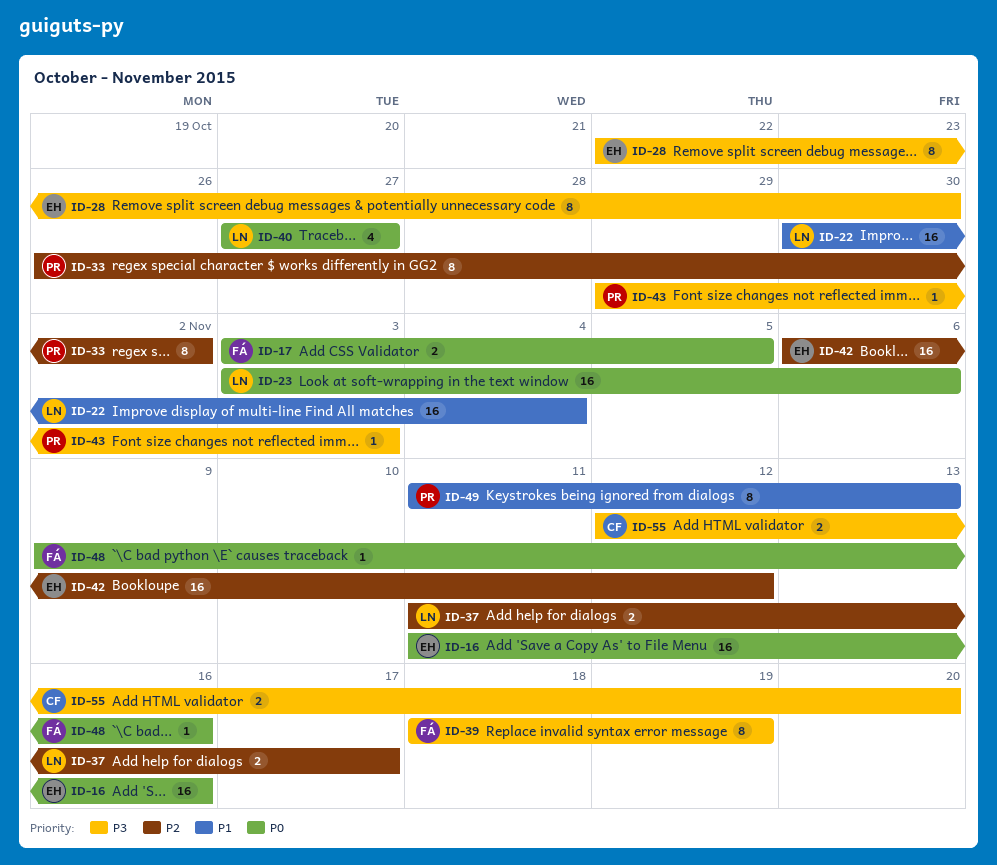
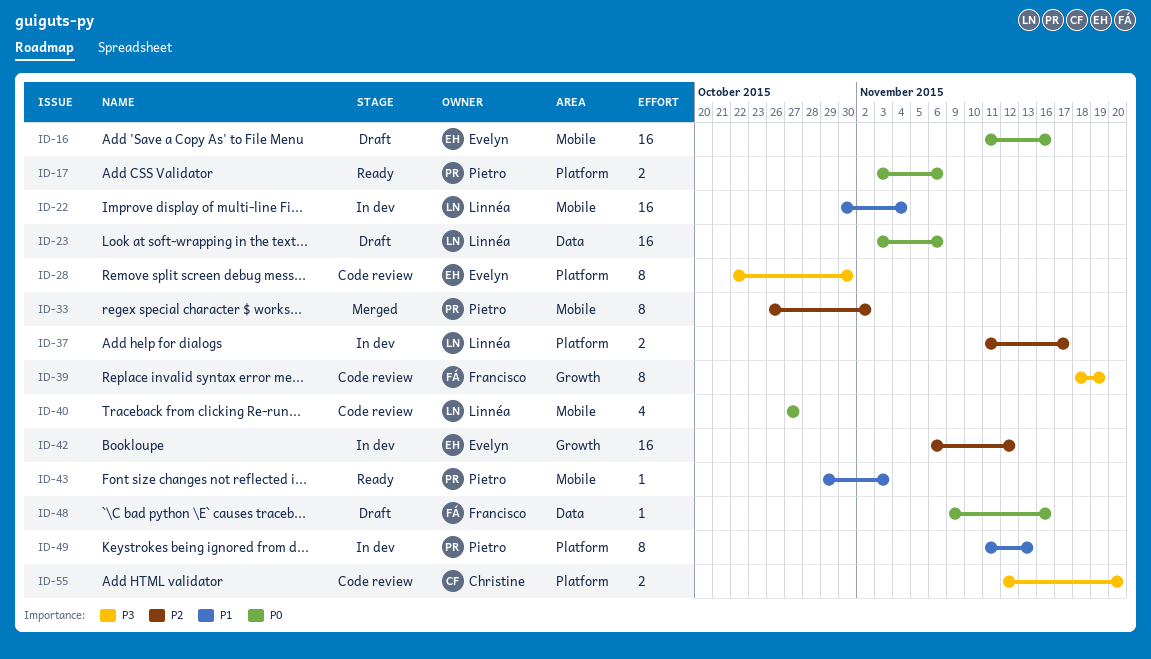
ID-17, owner: Francisco -> Pietro
ID-17, due: Nov 5 -> Nov 6
ID-43, priority: P3 -> P1

